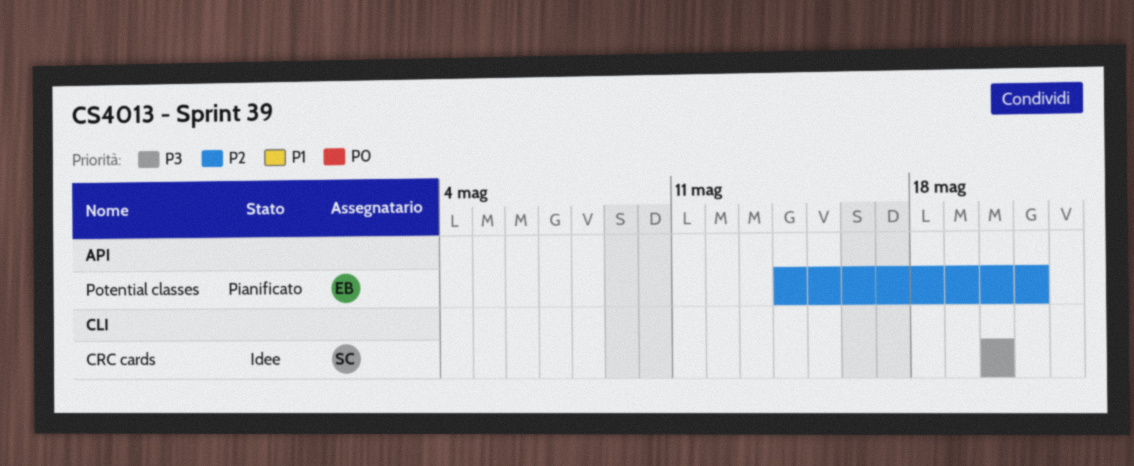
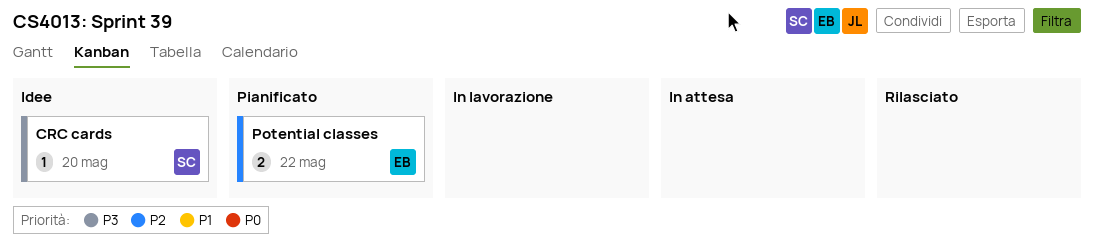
Potential classes, due: May 21 -> May 22

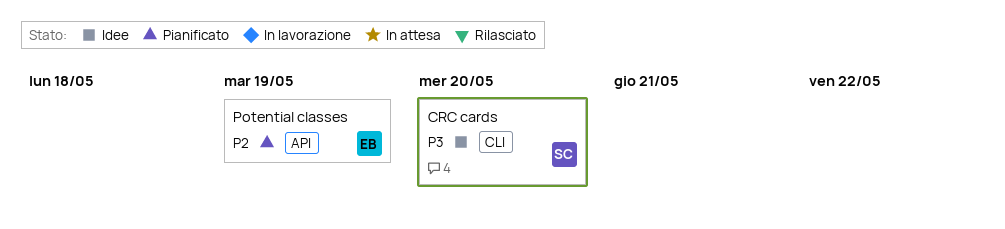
Potential classes, due: May 22 -> May 19

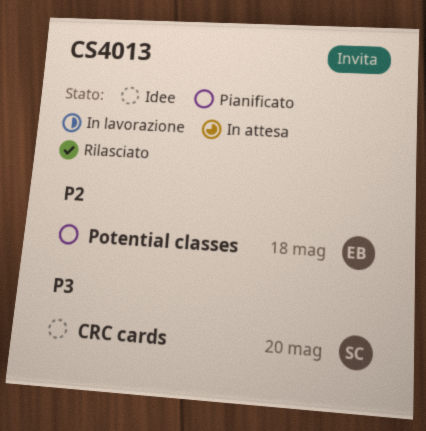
Potential classes, due: May 19 -> May 18

